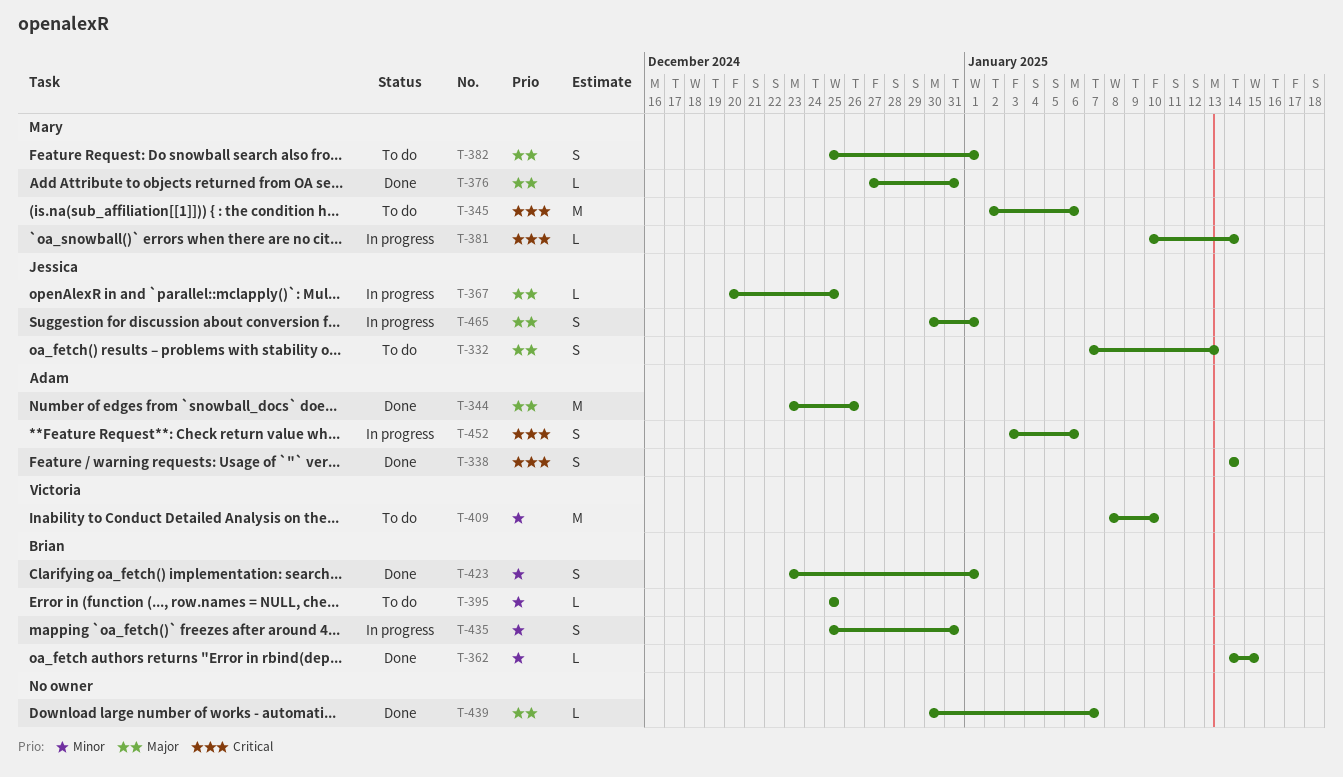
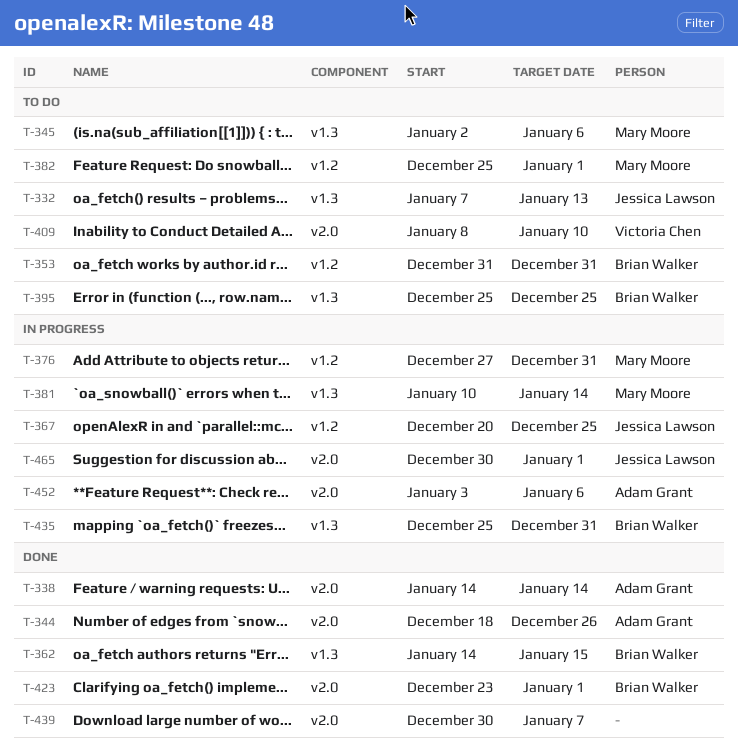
T-344, start: Dec 23 -> Dec 18
T-353: none -> present
T-376, status: Done -> In progress

